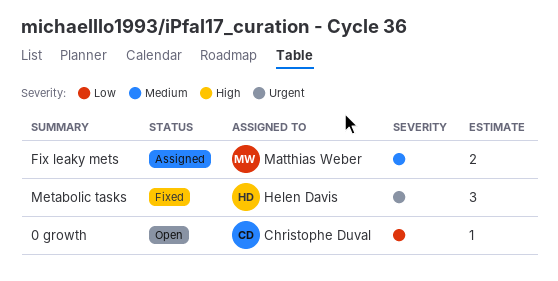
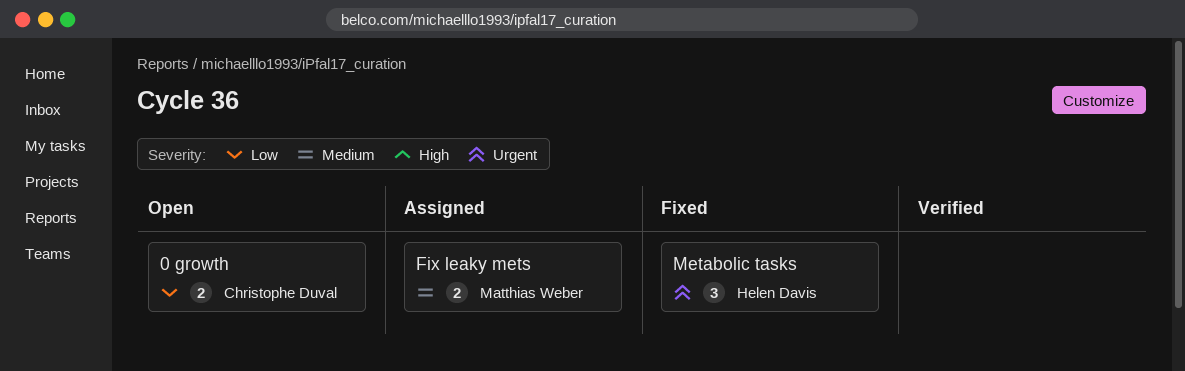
0 growth, estimate: 1 -> 2

